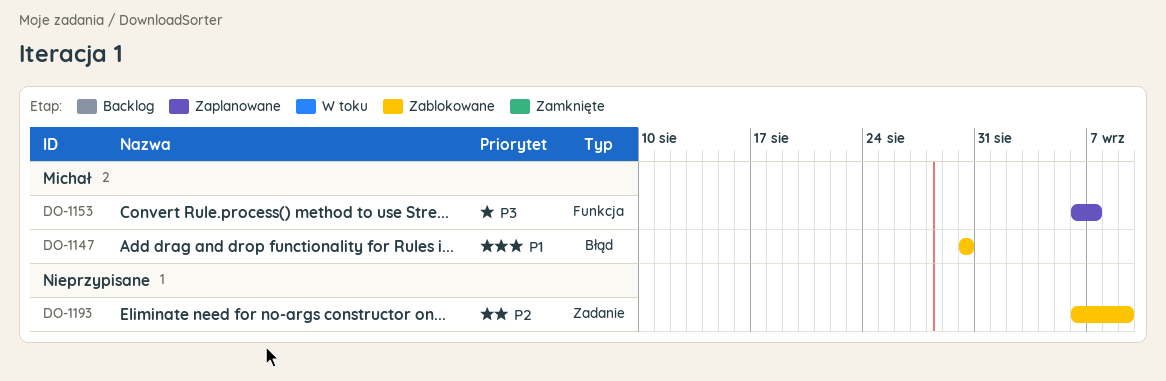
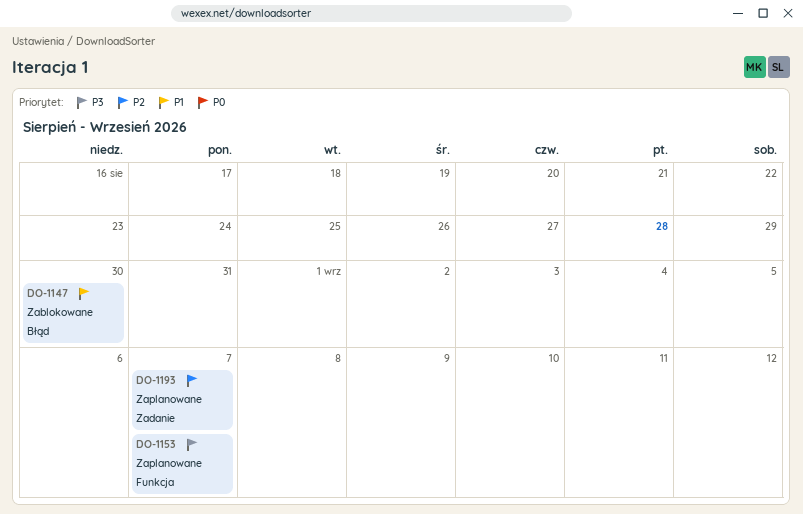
DO-1193, status: Zablokowane -> Zaplanowane
DO-1193, due: Sep 9 -> Sep 7

